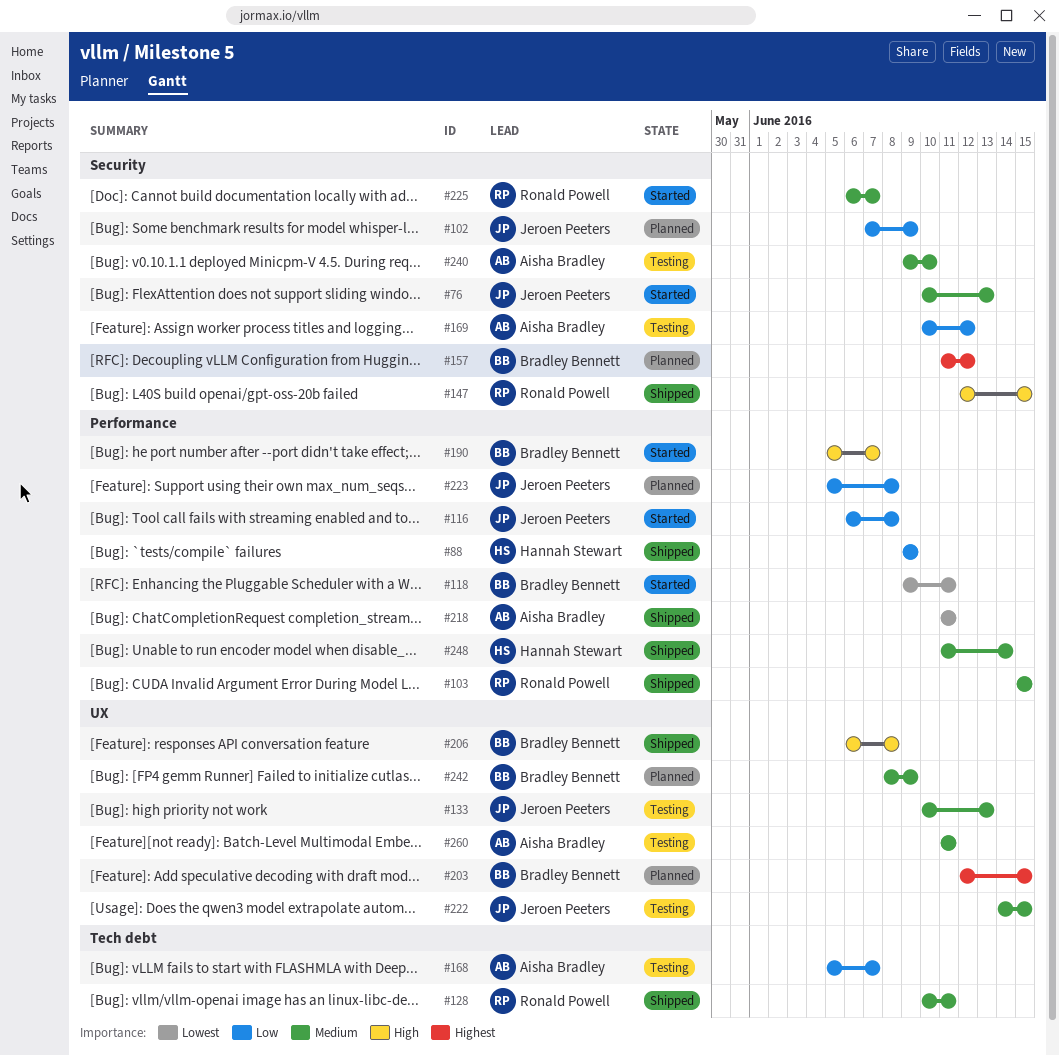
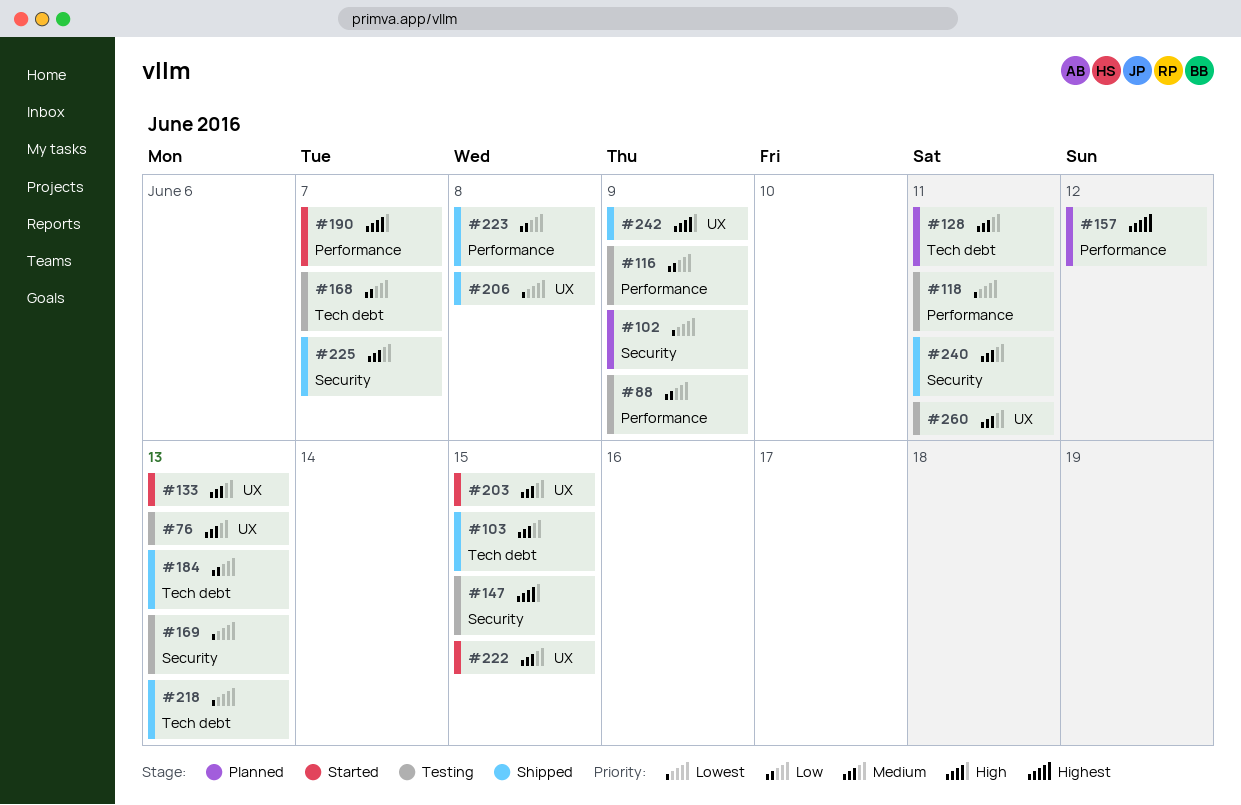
#76, status: Started -> Testing
#76, label: Security -> UX
#88, status: Shipped -> Testing
#102, priority: Low -> Lowest
#103, label: Performance -> Tech debt
#116, status: Started -> Testing
#116, due: Jun 8 -> Jun 9
#118, status: Started -> Testing
#128, status: Shipped -> Planned
#133, status: Testing -> Started
#147, status: Shipped -> Testing
#157, label: Security -> Performance
#169, priority: Low -> Lowest
#169, due: Jun 12 -> Jun 13
#184: none -> present
#203, status: Planned -> Started
#203, priority: Highest -> Medium
#206, priority: High -> Lowest
#218, label: Performance -> Tech debt
#218, due: Jun 11 -> Jun 13
#222, status: Testing -> Started
#223, status: Planned -> Shipped
#225, status: Started -> Shipped
#240, status: Testing -> Shipped
#240, due: Jun 10 -> Jun 11
#242, status: Planned -> Shipped
#242, priority: Medium -> High
#248: present -> none

